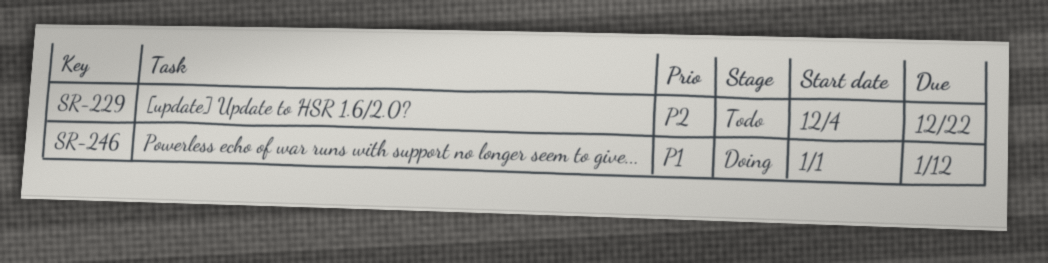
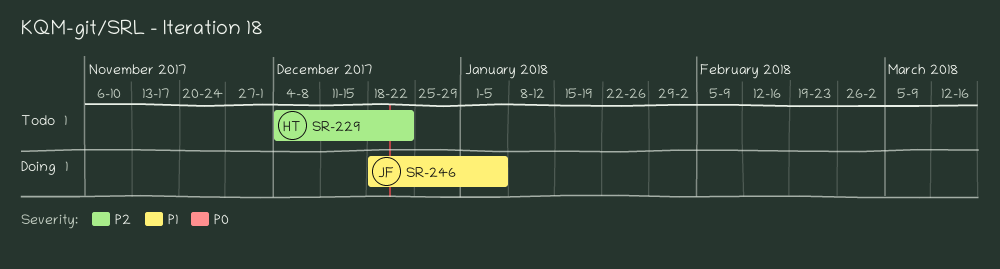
SR-246, start: Jan 1 -> Dec 18
SR-246, due: Jan 12 -> Jan 5

